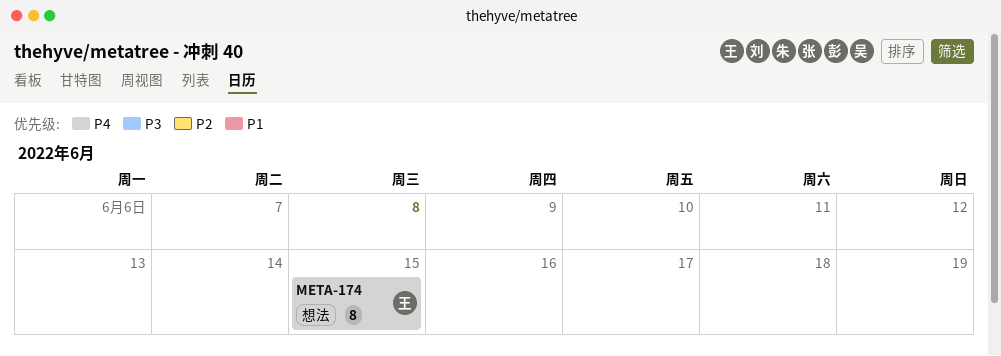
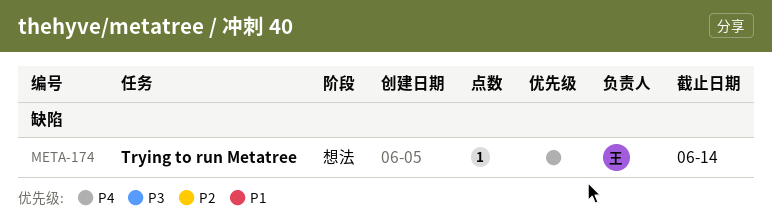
META-174, estimate: 8 -> 1
META-174, due: Jun 15 -> Jun 14

